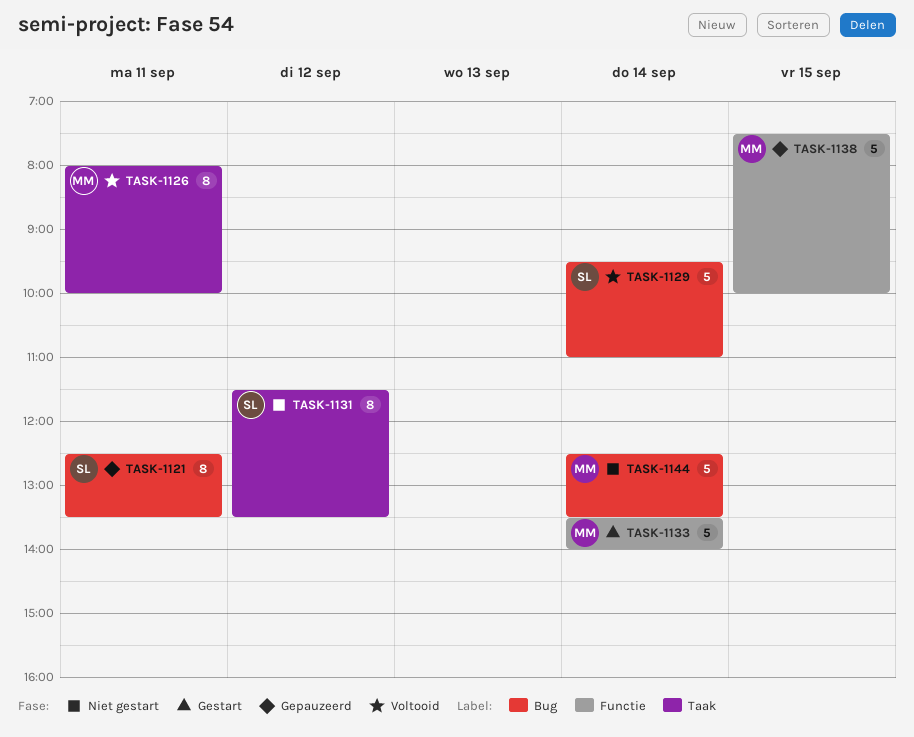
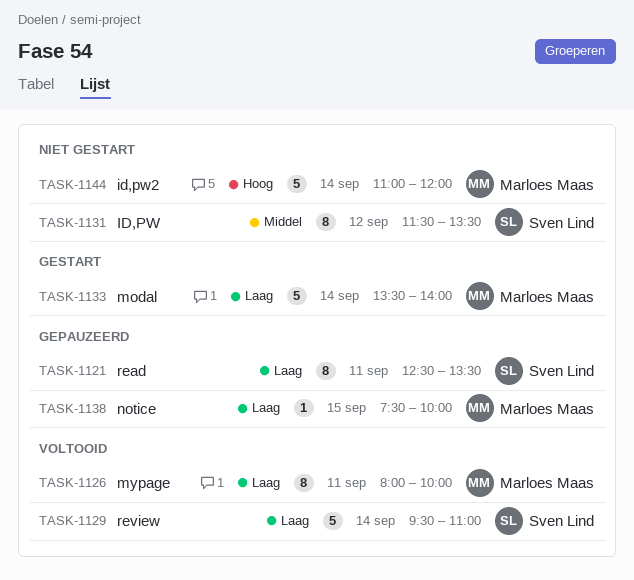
TASK-1138, estimate: 5 -> 1
TASK-1144, begins: 12:30 -> 11:00
TASK-1144, ends: 13:30 -> 12:00

